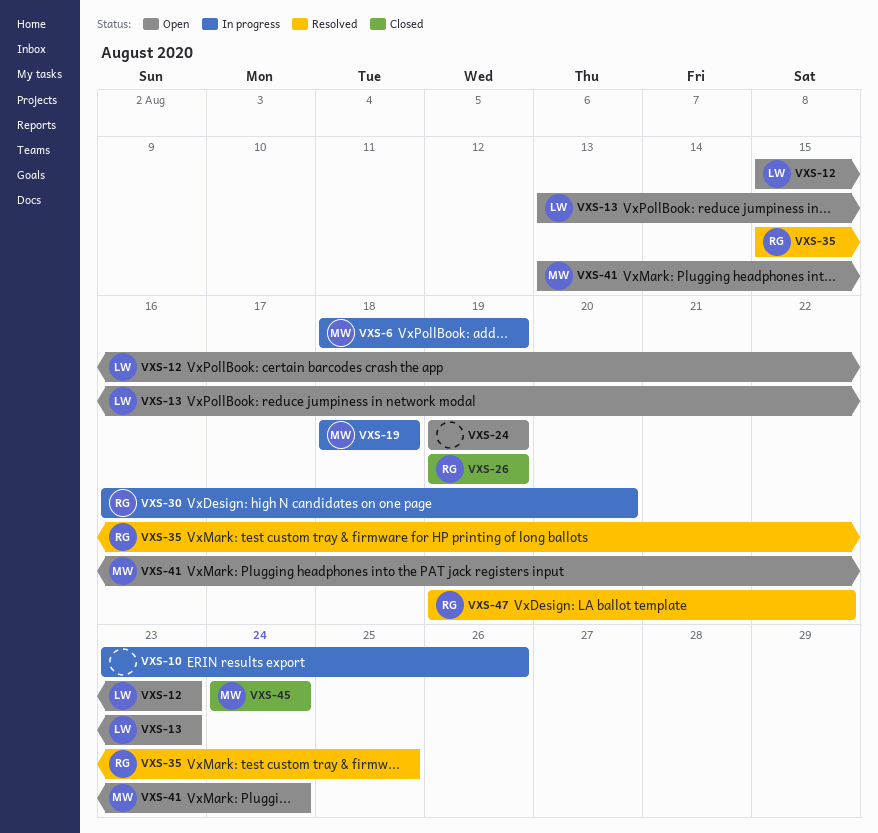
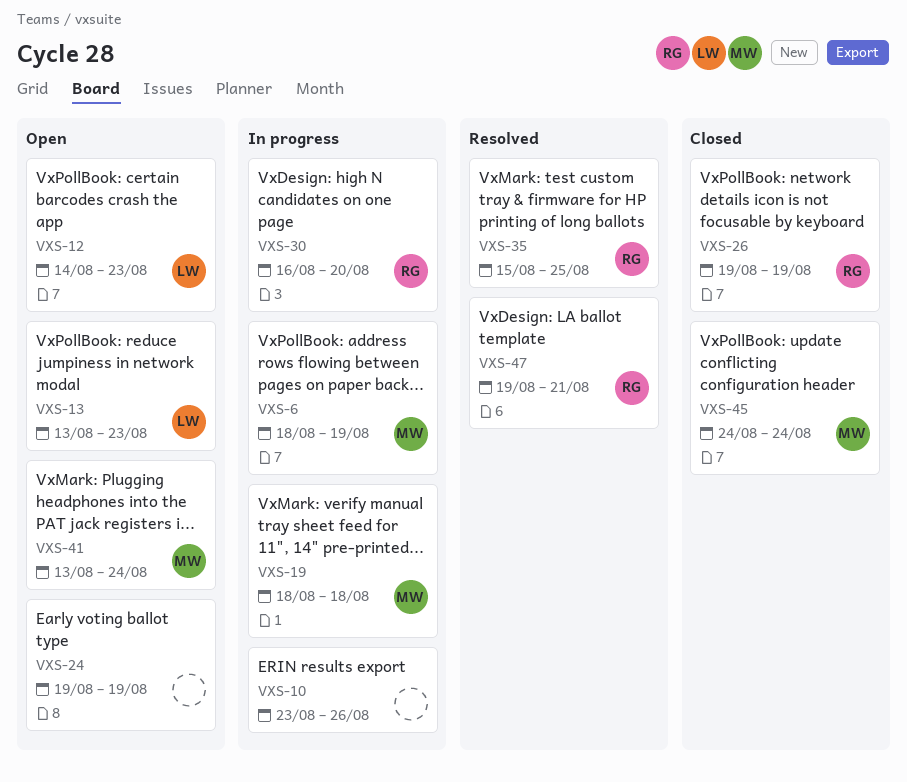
VXS-12, start: Aug 15 -> Aug 14
VXS-47, due: Aug 22 -> Aug 21

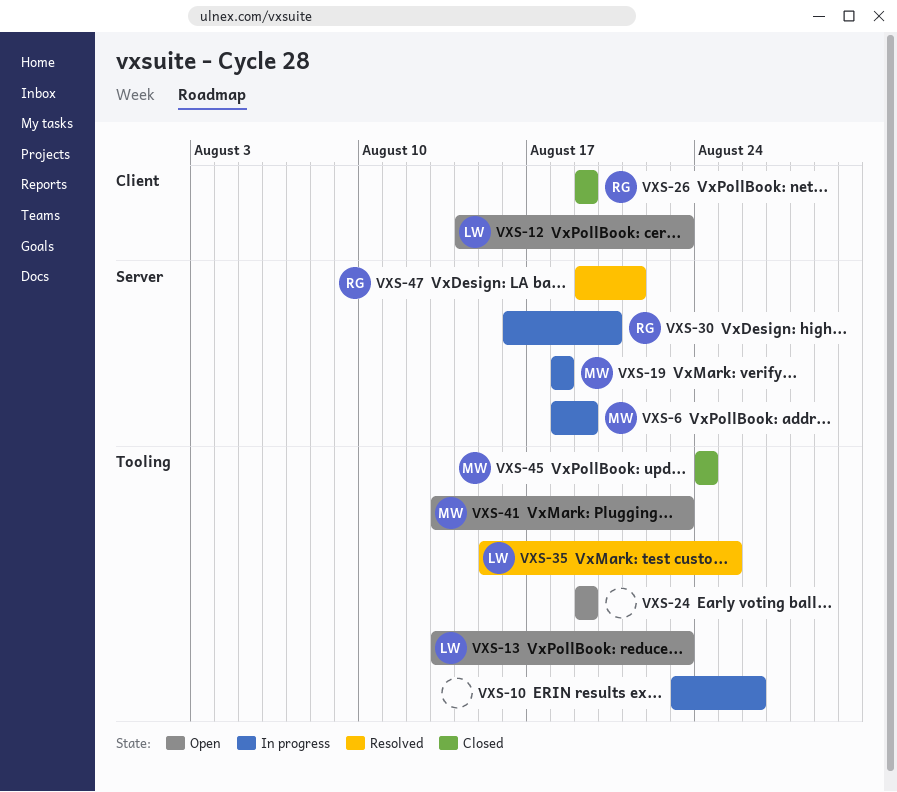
VXS-35, owner: RG -> LW
VXS-41, due: Aug 24 -> Aug 23

